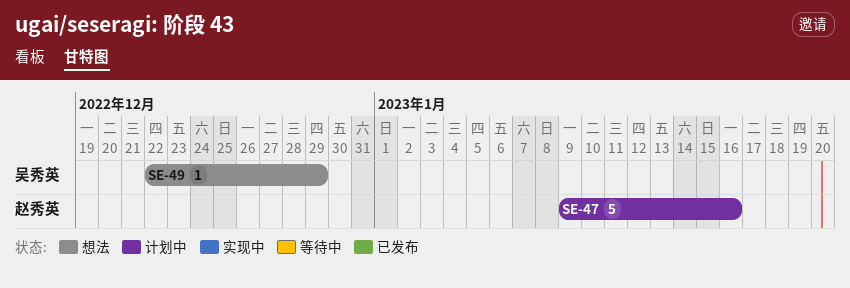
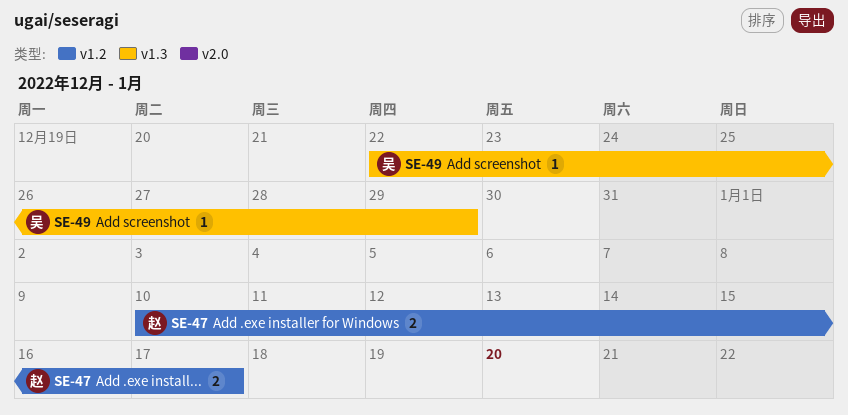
SE-47, estimate: 5 -> 2
SE-47, start: Jan 9 -> Jan 10
SE-47, due: Jan 16 -> Jan 17

